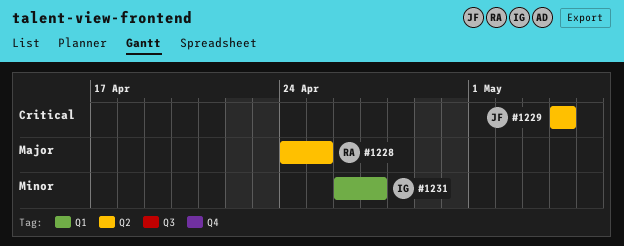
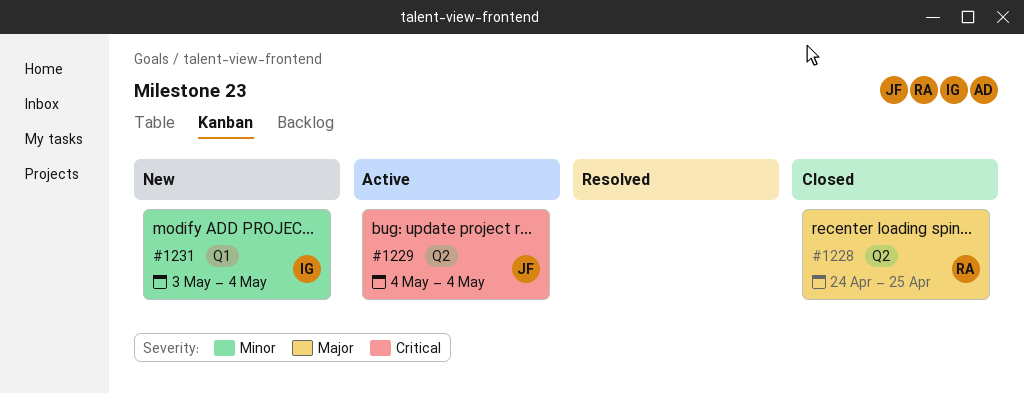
#1231, start: Apr 26 -> May 3
#1231, due: Apr 27 -> May 4

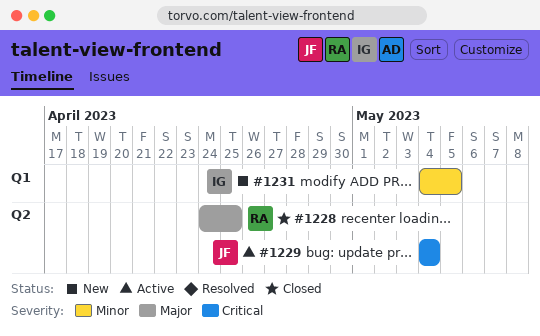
#1231, start: May 3 -> May 4
#1231, due: May 4 -> May 5

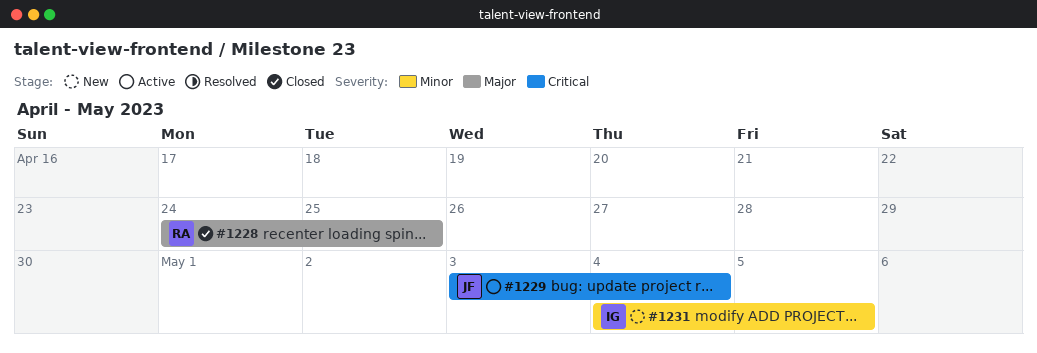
#1229, start: May 4 -> May 3

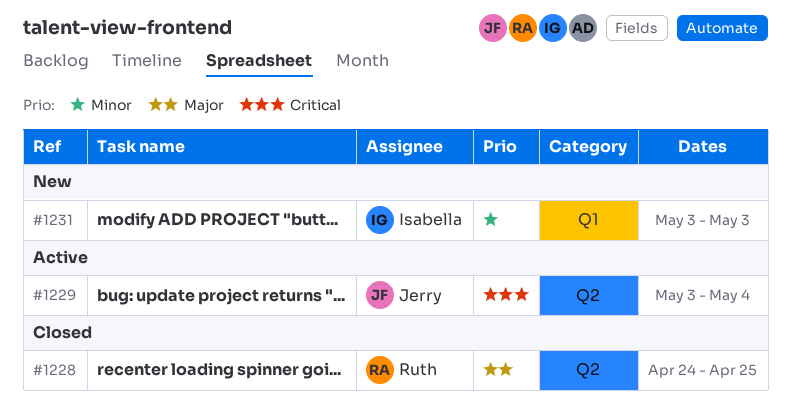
#1231, start: May 4 -> May 3
#1231, due: May 5 -> May 3

